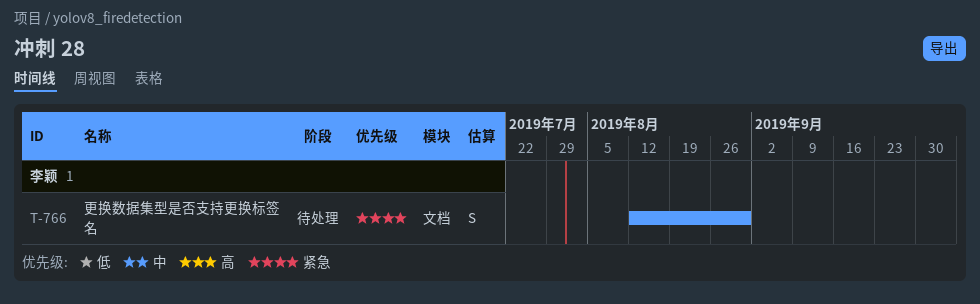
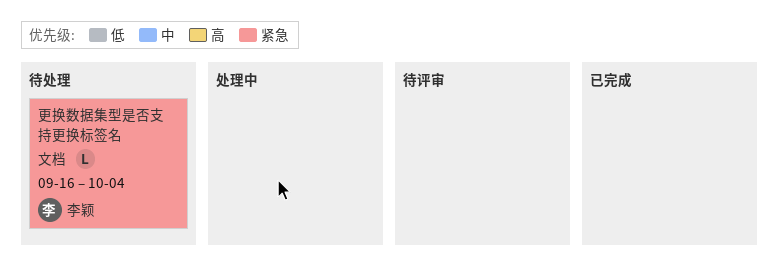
更换数据集型是否支持更换标签名, estimate: S -> L
更换数据集型是否支持更换标签名, start: Aug 12 -> Sep 16
更换数据集型是否支持更换标签名, due: Aug 30 -> Oct 4

